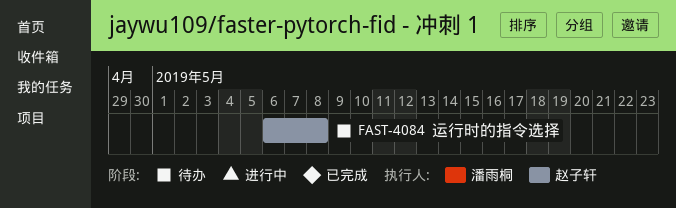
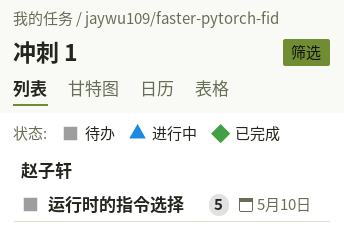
运行时的指令选择, due: May 8 -> May 10

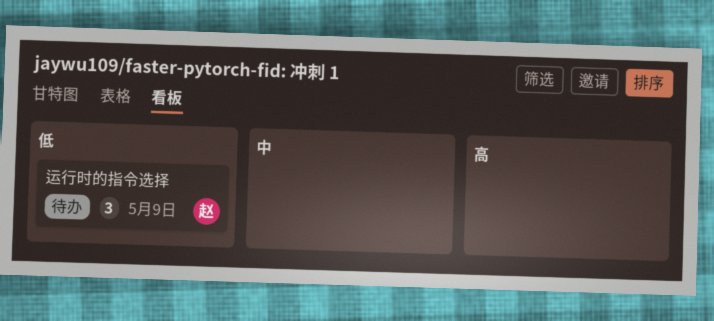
运行时的指令选择, estimate: 5 -> 3
运行时的指令选择, due: May 10 -> May 9

